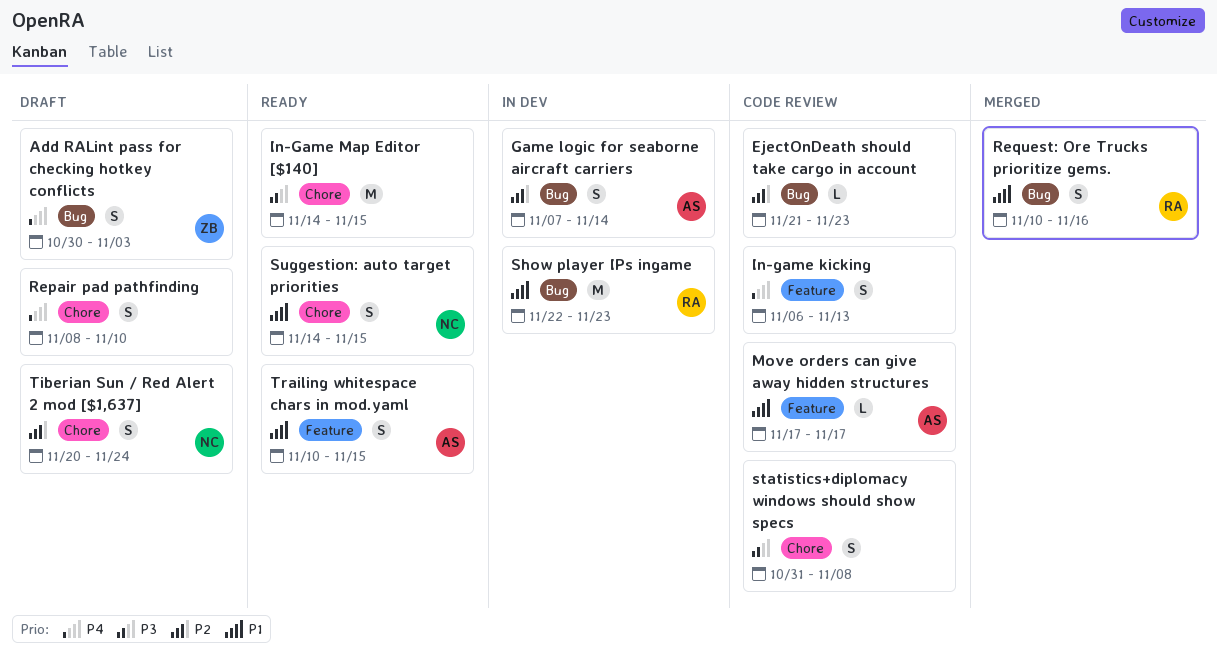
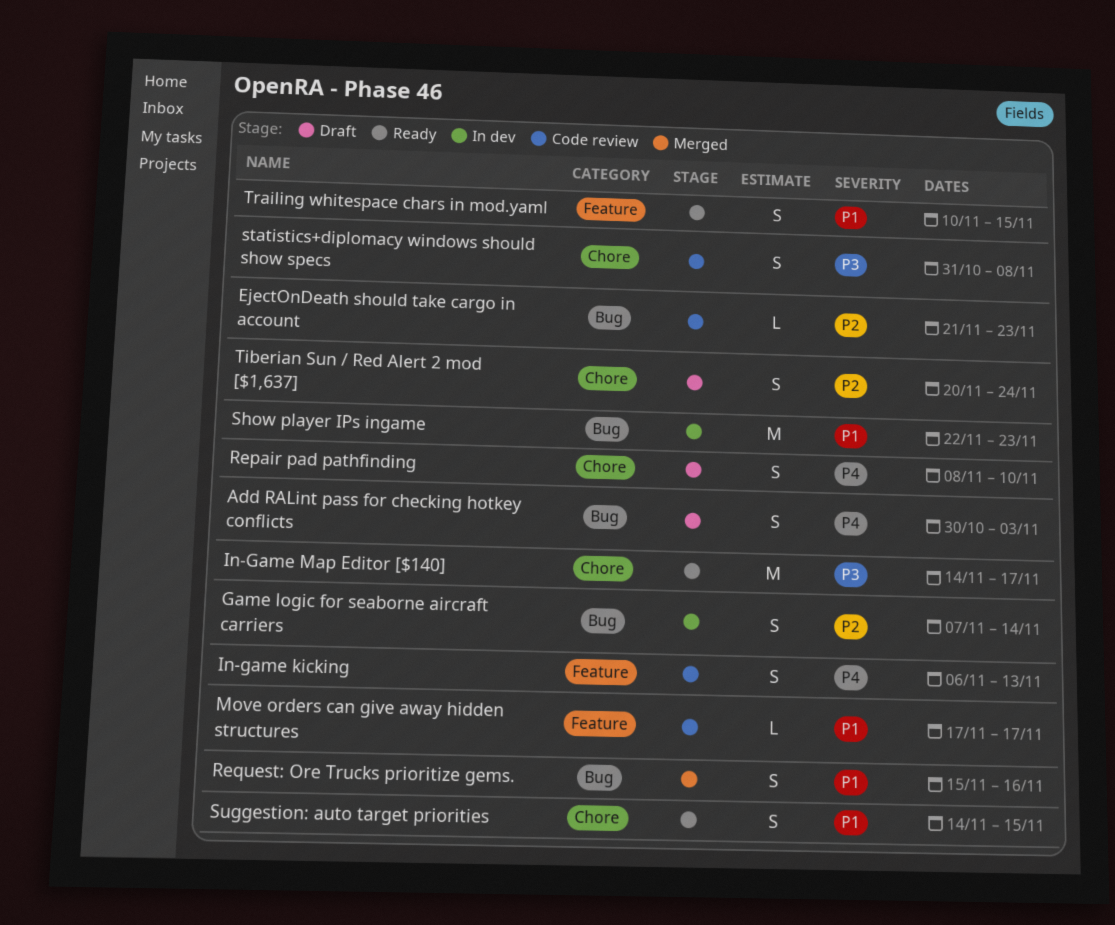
In-Game Map Editor [$140], due: Nov 15 -> Nov 17
Request: Ore Trucks prioritize gems., start: Nov 10 -> Nov 15

